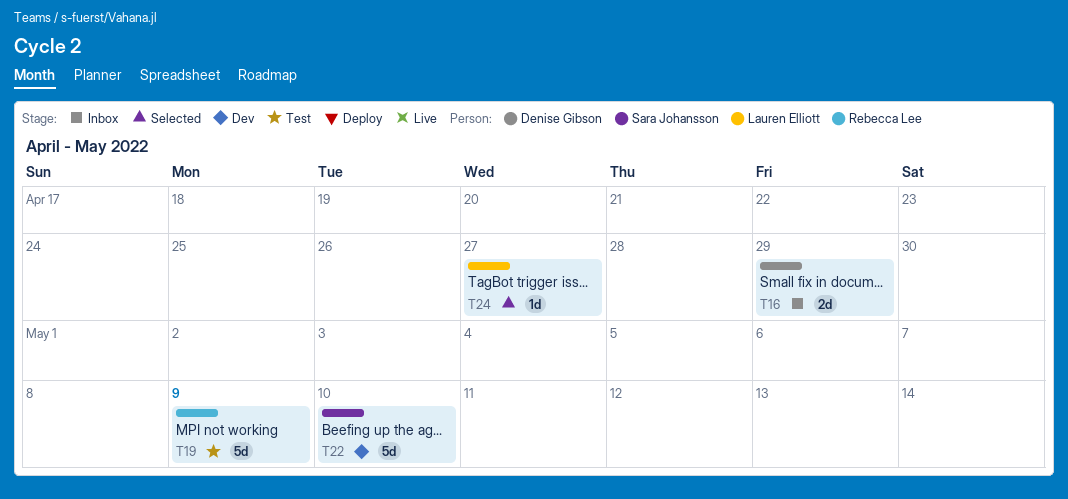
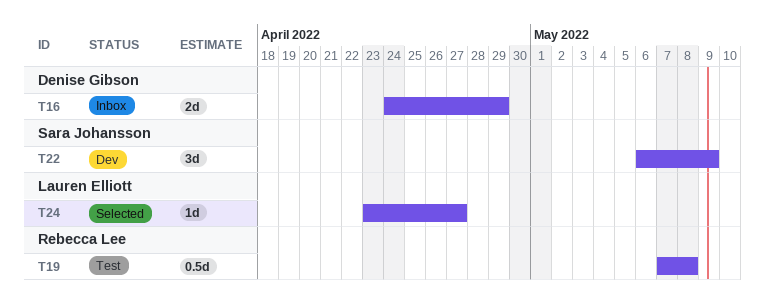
T19, estimate: 5d -> 0.5d
T19, due: May 9 -> May 8
T22, estimate: 5d -> 3d
T22, due: May 10 -> May 9

